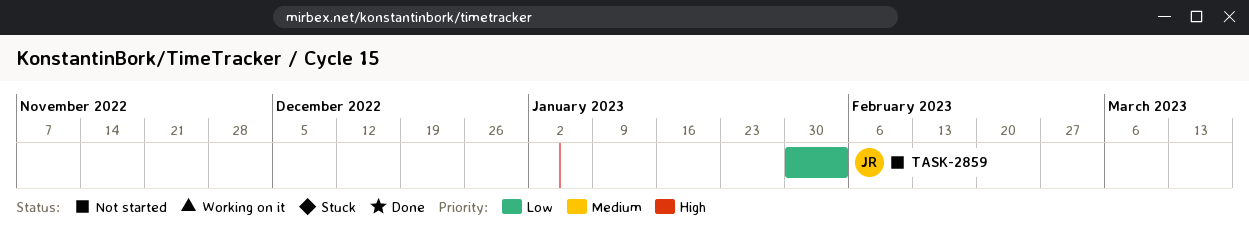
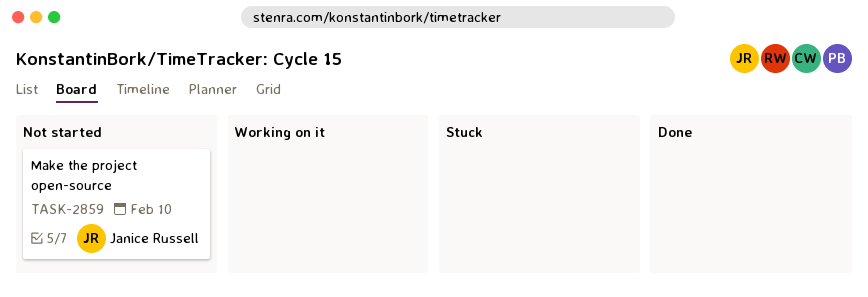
TASK-2859, due: Feb 3 -> Feb 10

